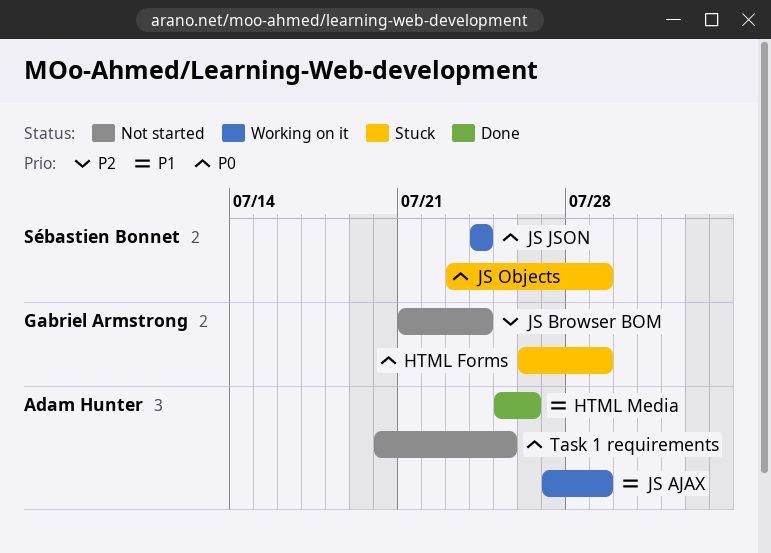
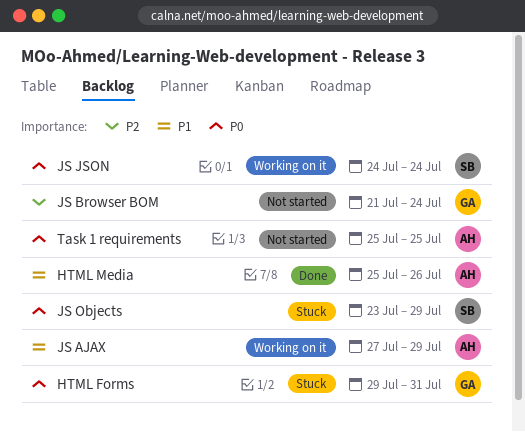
HTML Forms, start: Jul 26 -> Jul 29
HTML Forms, due: Jul 29 -> Jul 31
Task 1 requirements, start: Jul 20 -> Jul 25

